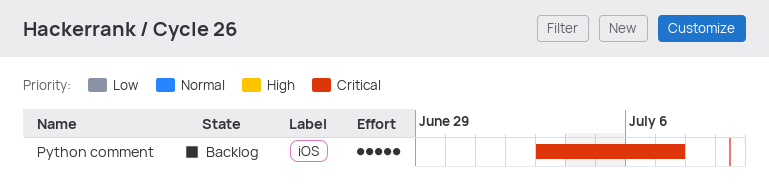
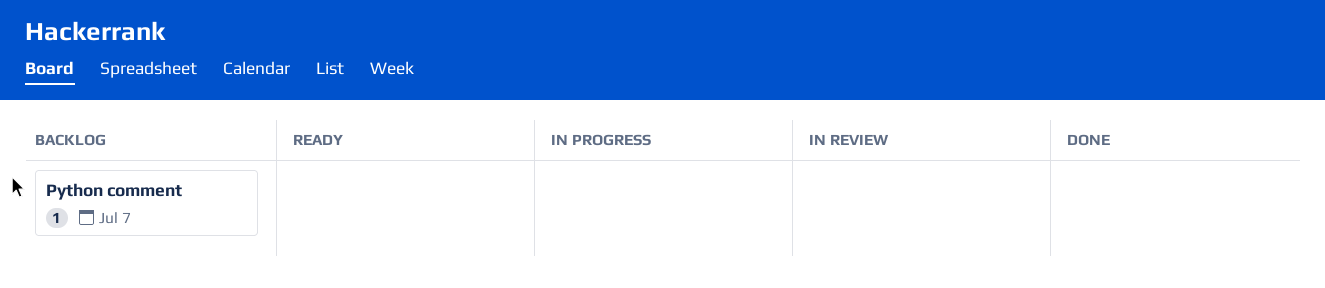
Python comment, estimate: 5 -> 1

